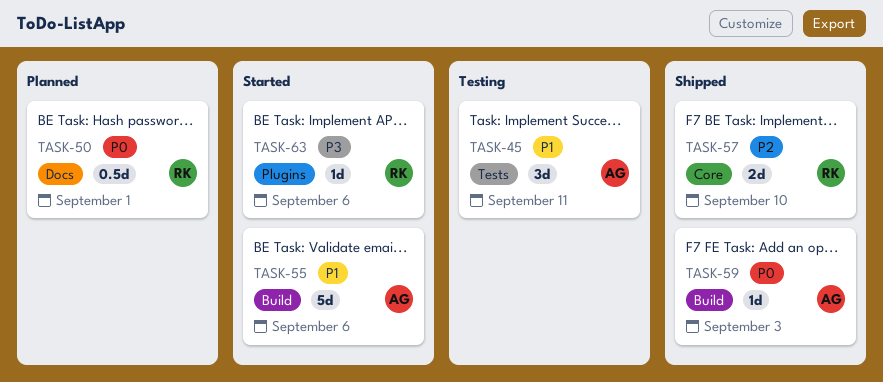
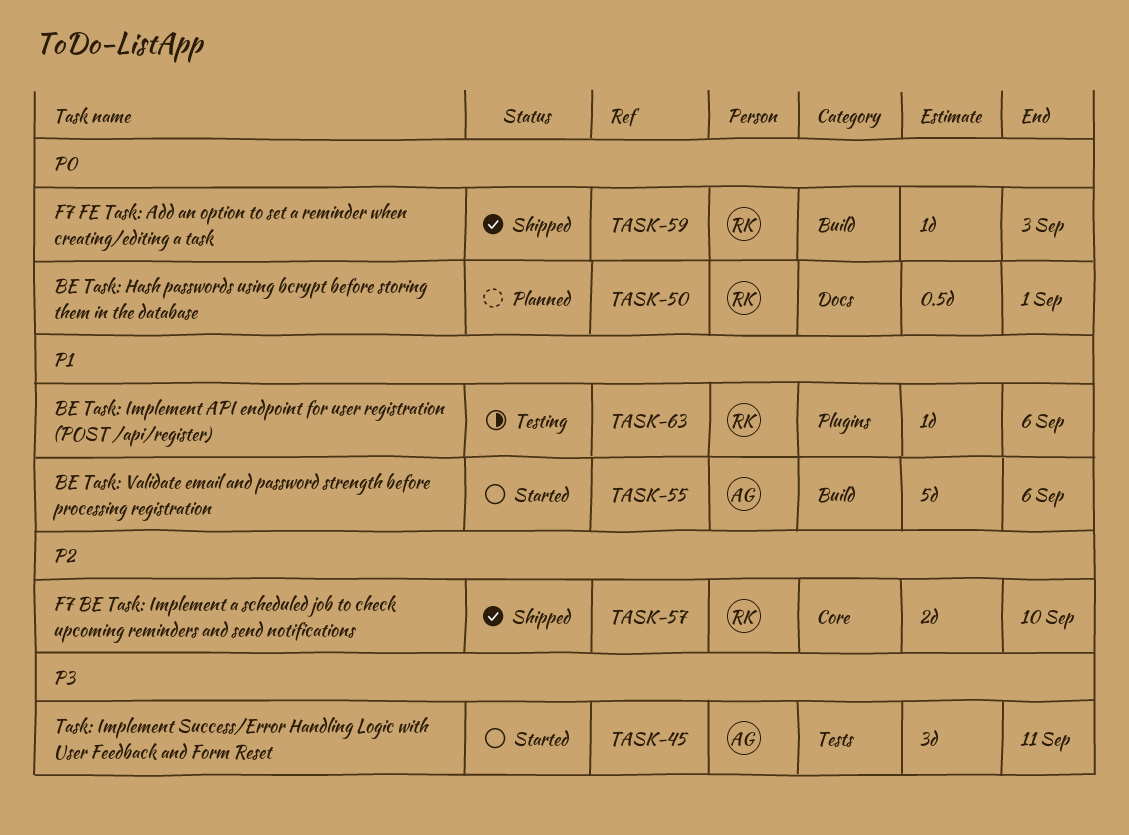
TASK-45, status: Testing -> Started
TASK-45, priority: P1 -> P3
TASK-59, owner: AG -> RK
TASK-63, status: Started -> Testing
TASK-63, priority: P3 -> P1

